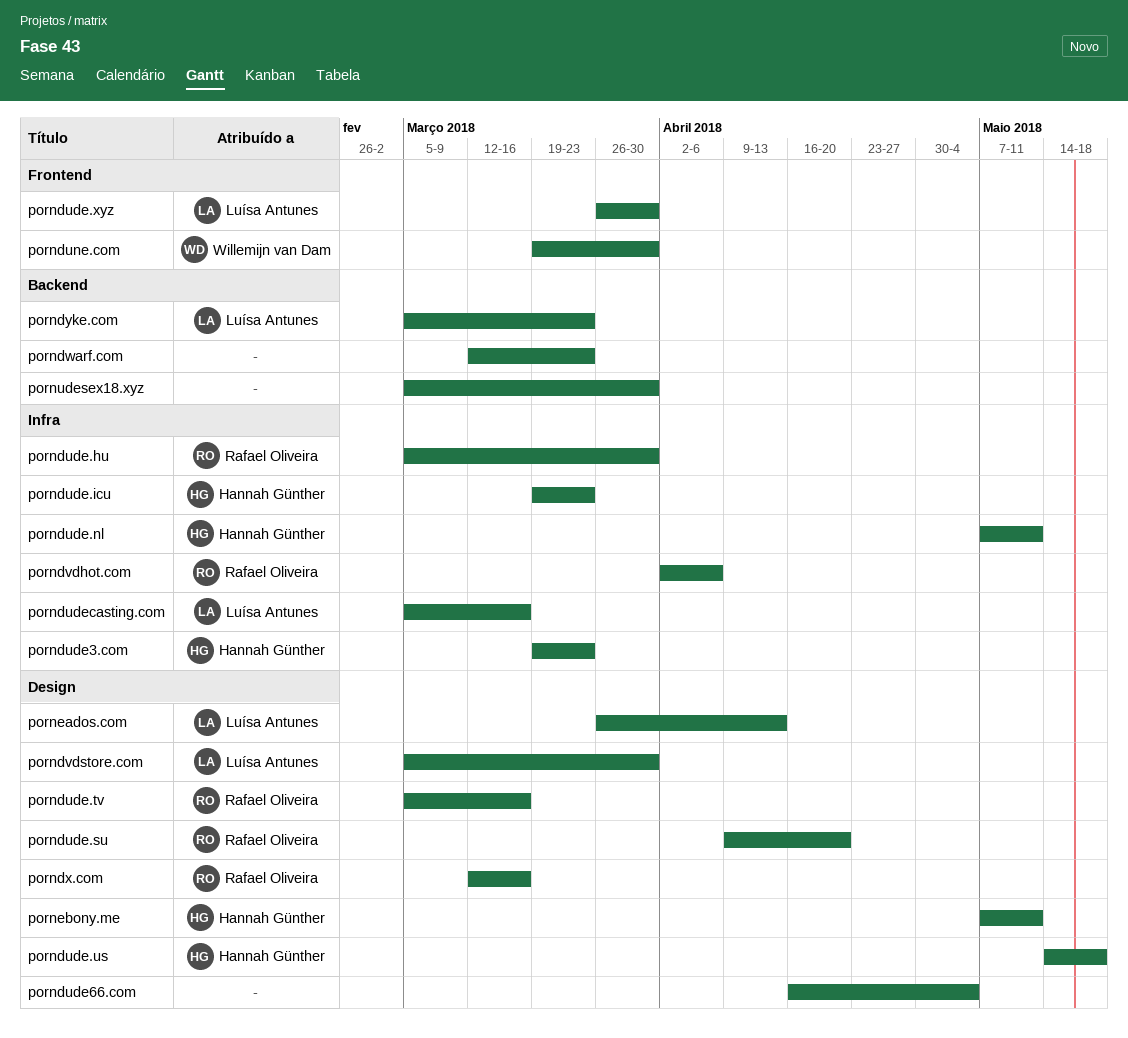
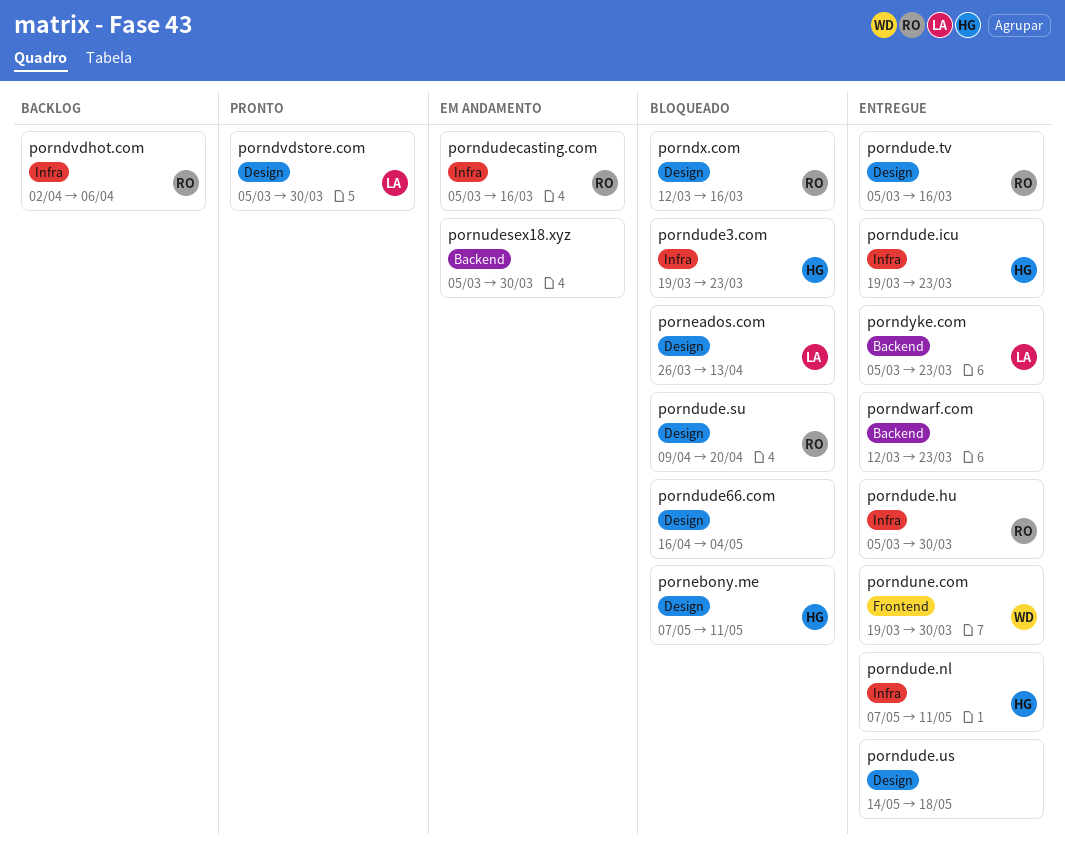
porndude.us, owner: Hannah Günther -> none
porndude.xyz: present -> none
porndudecasting.com, owner: Luísa Antunes -> Rafael Oliveira

